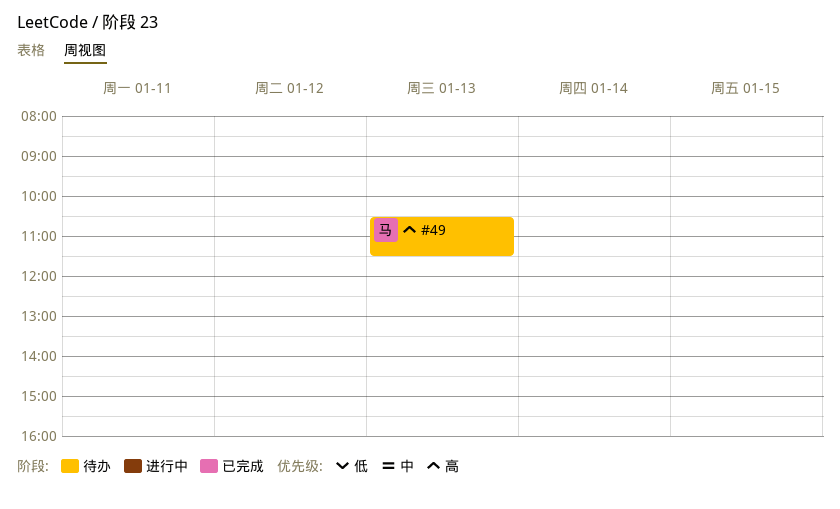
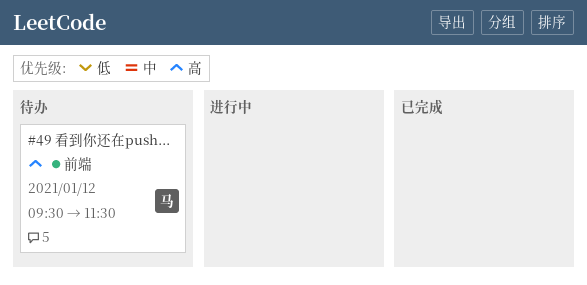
#49, day: Jan 13 -> Jan 12
#49, begins: 10:30 -> 09:30

